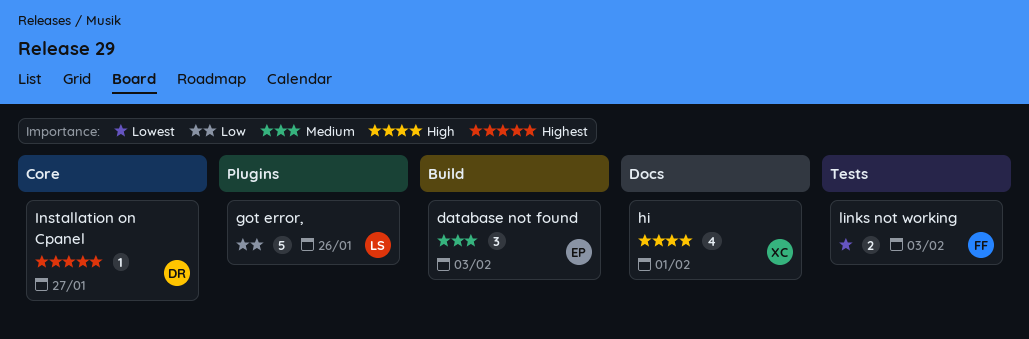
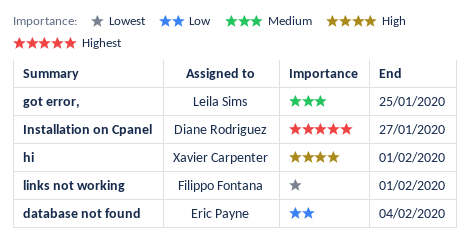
database not found, priority: Medium -> Low
database not found, due: Feb 3 -> Feb 4
got error,, priority: Low -> Medium
got error,, due: Jan 26 -> Jan 25
links not working, due: Feb 3 -> Feb 1

